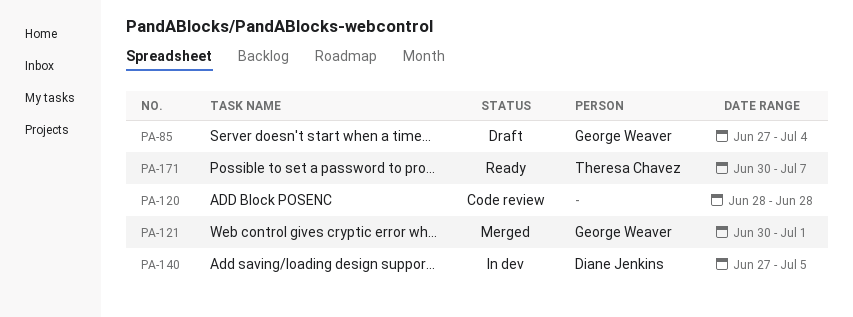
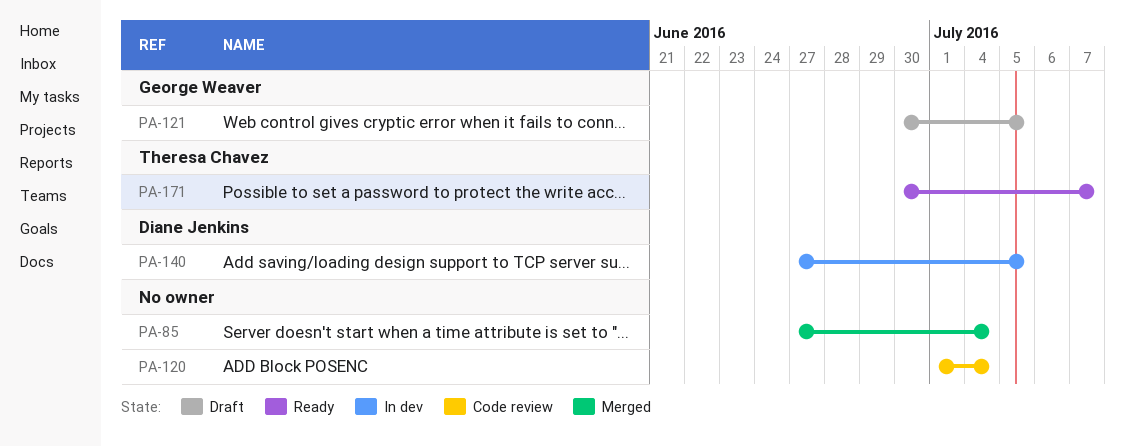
PA-85, status: Draft -> Merged
PA-85, owner: George Weaver -> none
PA-120, start: Jun 28 -> Jul 1
PA-120, due: Jun 28 -> Jul 4
PA-121, status: Merged -> Draft
PA-121, due: Jul 1 -> Jul 5

